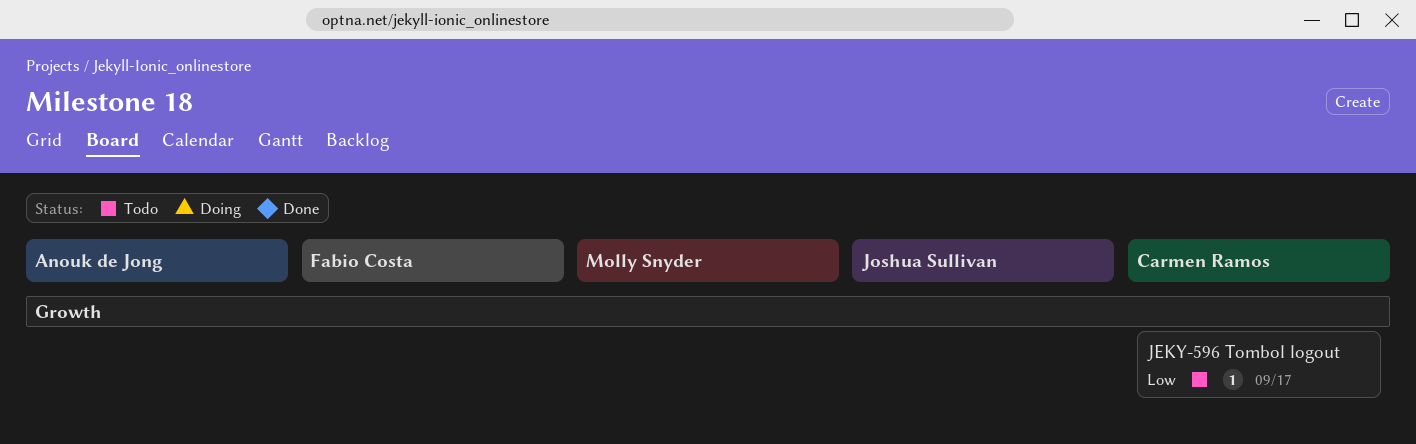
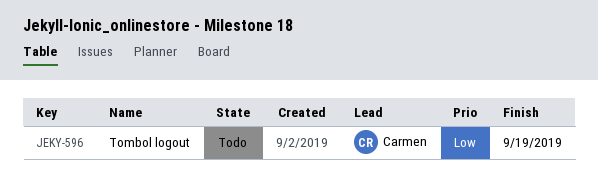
JEKY-596, due: Sep 17 -> Sep 19

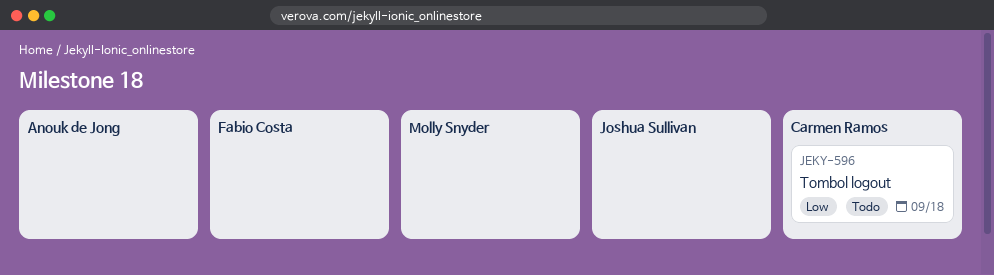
JEKY-596, due: Sep 19 -> Sep 18

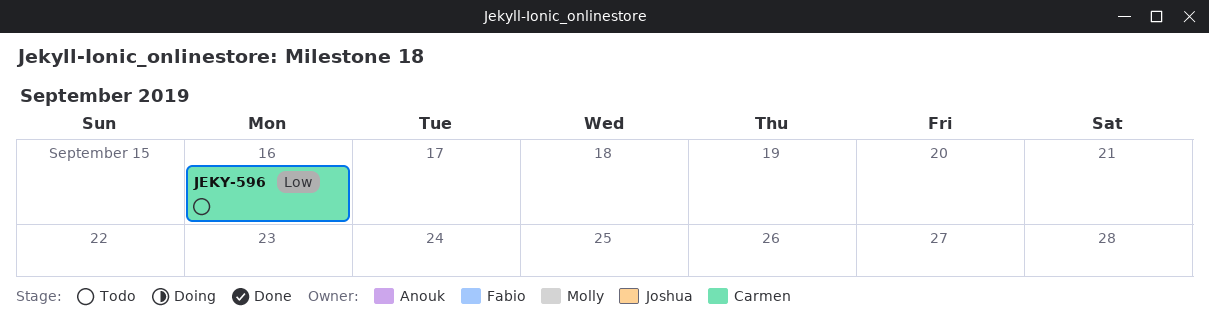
JEKY-596, due: Sep 18 -> Sep 16

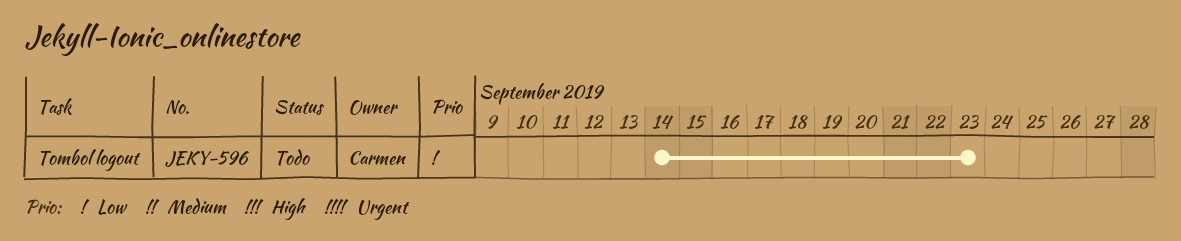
JEKY-596, due: Sep 16 -> Sep 23

